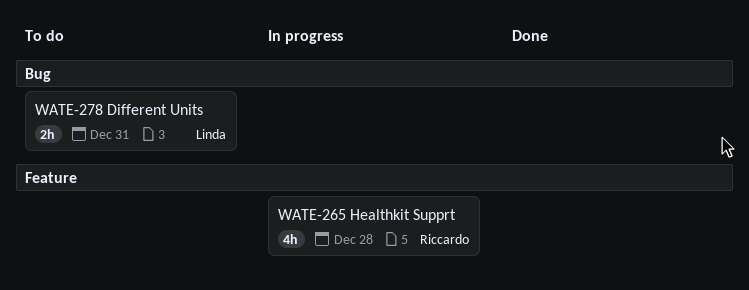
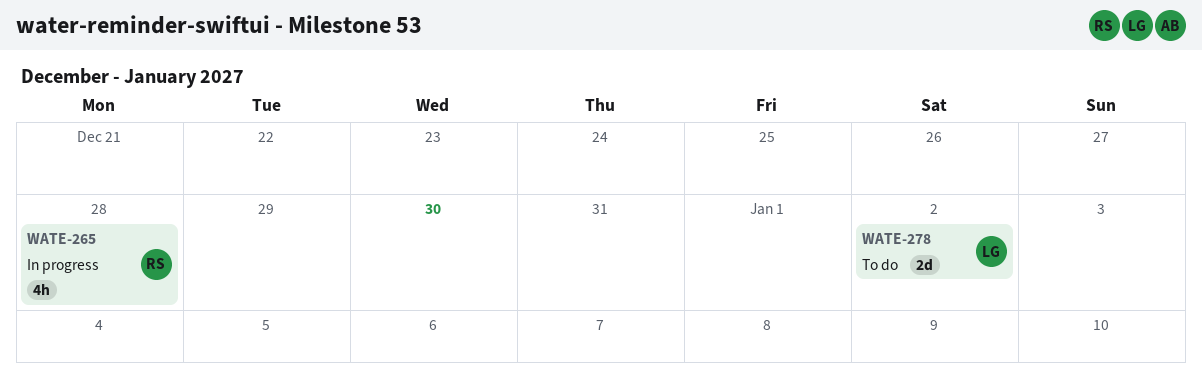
WATE-278, estimate: 2h -> 2d
WATE-278, due: Dec 31 -> Jan 2

